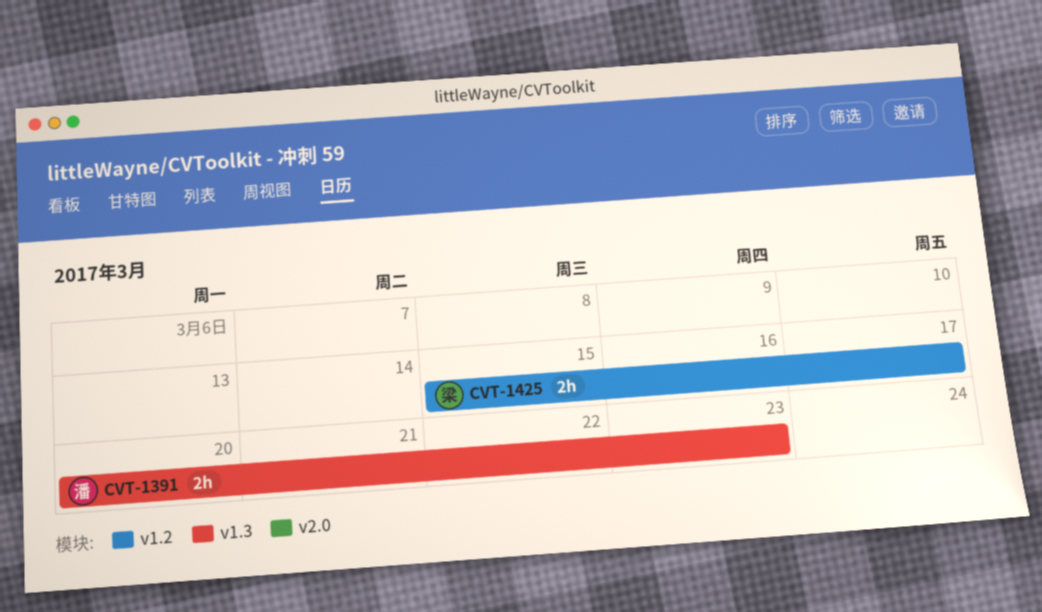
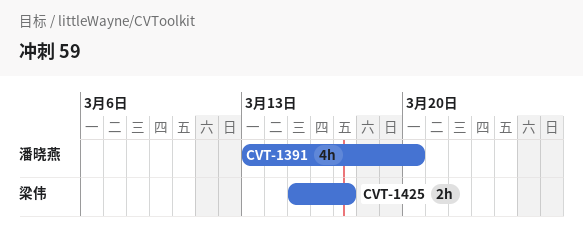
CVT-1391, estimate: 2h -> 4h
CVT-1391, start: Mar 20 -> Mar 13
CVT-1391, due: Mar 23 -> Mar 20

